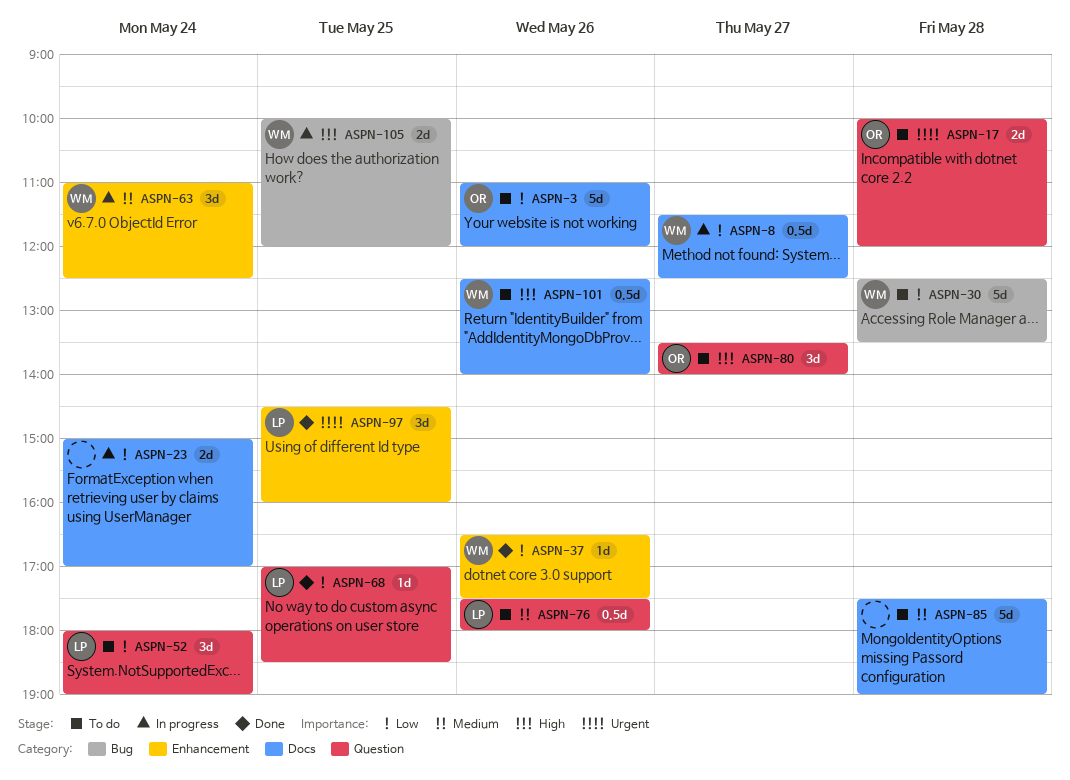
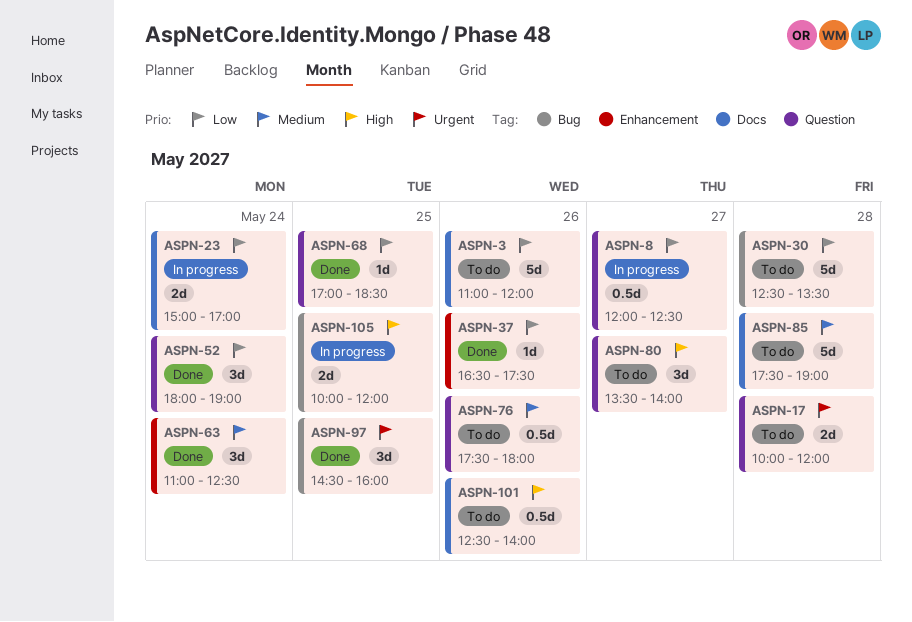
ASPN-8, label: Docs -> Question
ASPN-8, begins: 11:30 -> 12:00
ASPN-52, status: To do -> Done
ASPN-63, status: In progress -> Done
ASPN-97, label: Enhancement -> Bug

